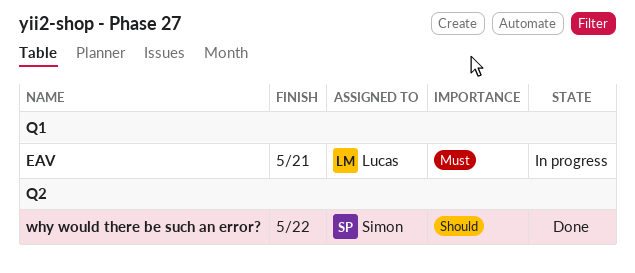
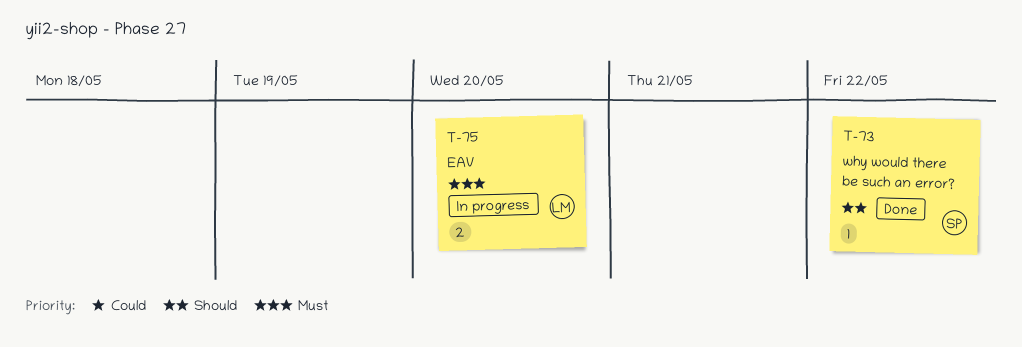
EAV, due: May 21 -> May 20

